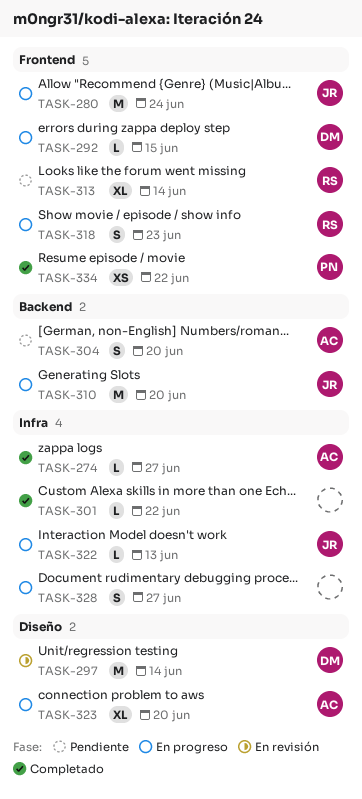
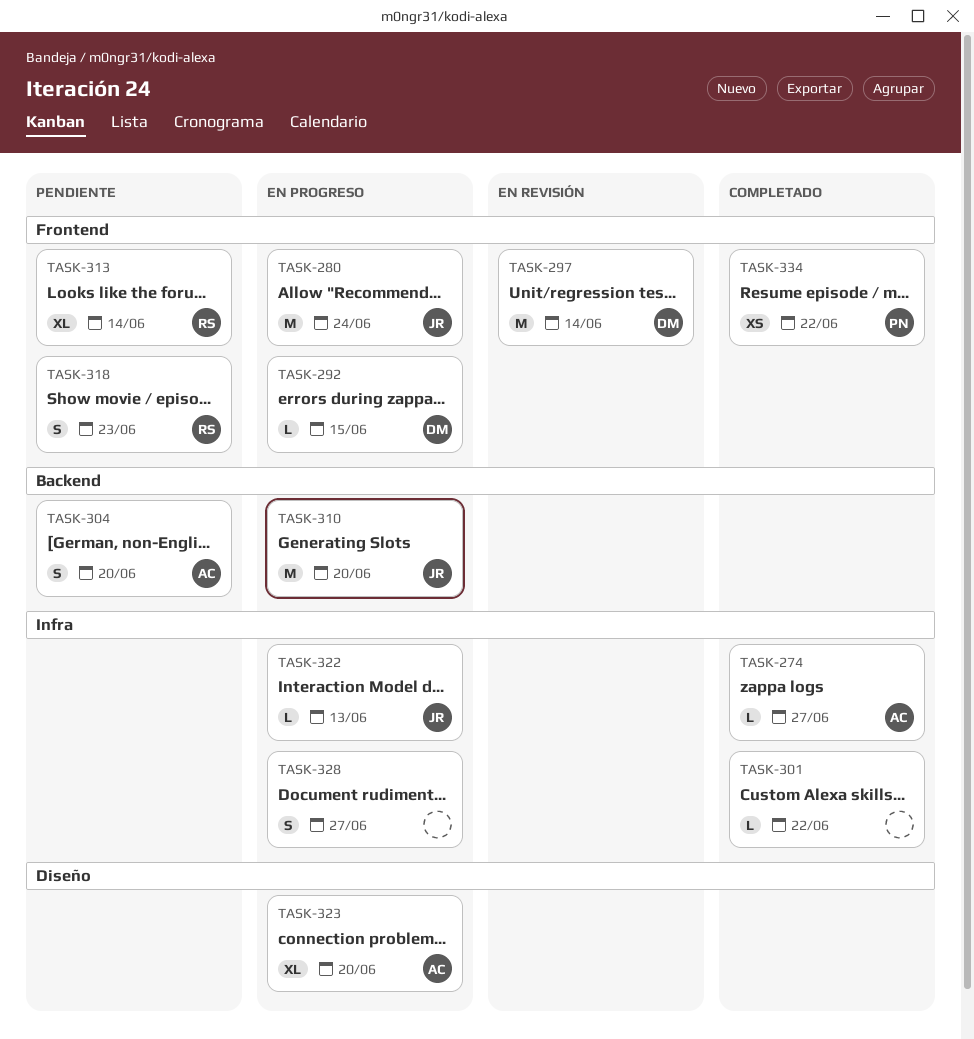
TASK-297, label: Diseño -> Frontend
TASK-318, status: En progreso -> Pendiente

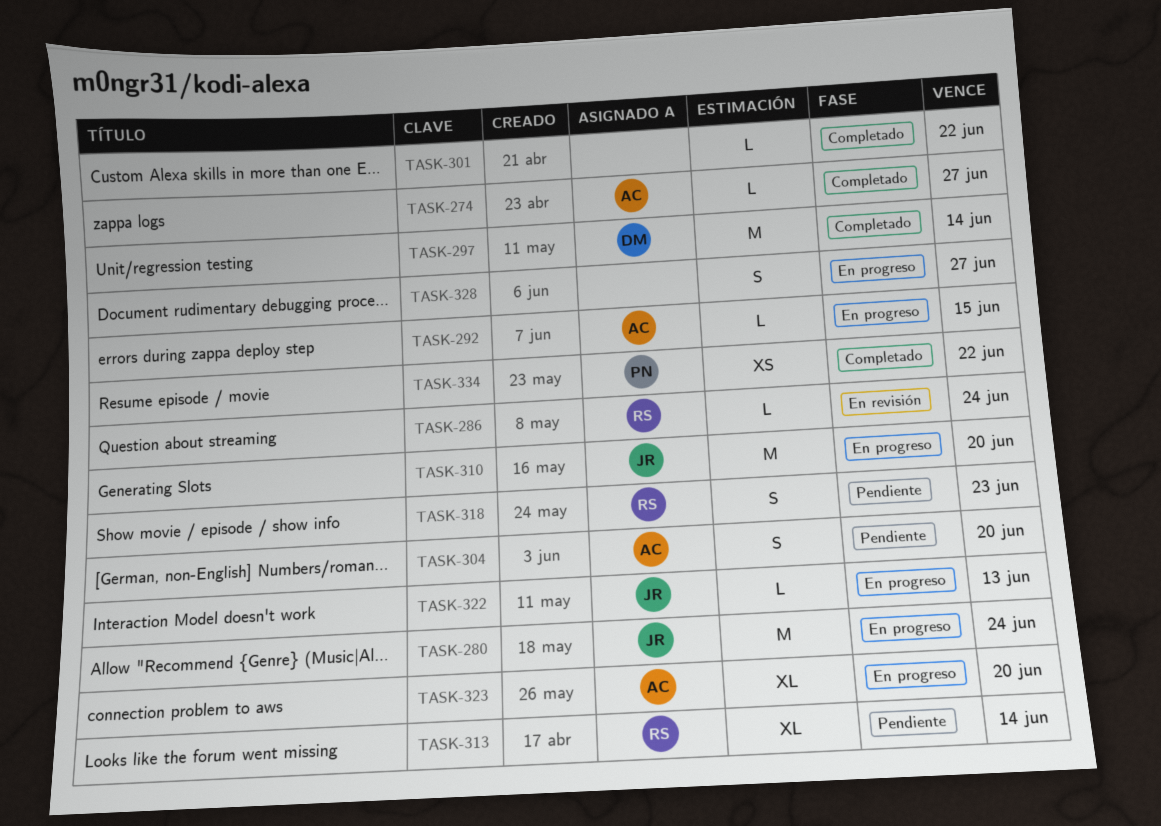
TASK-286: none -> present
TASK-292, owner: DM -> AC
TASK-297, status: En revisión -> Completado

